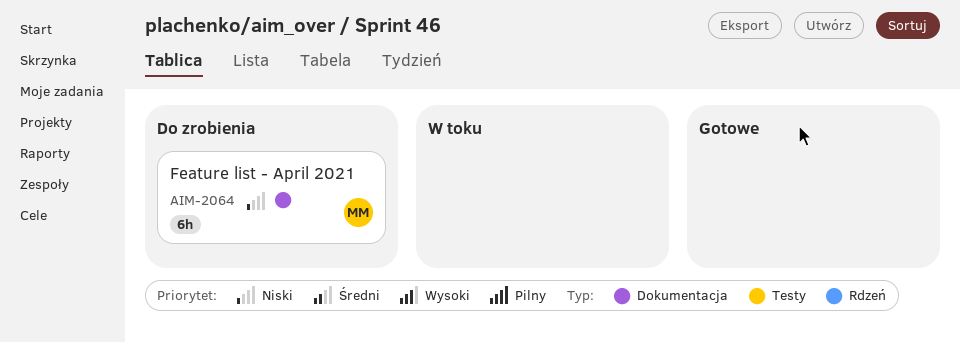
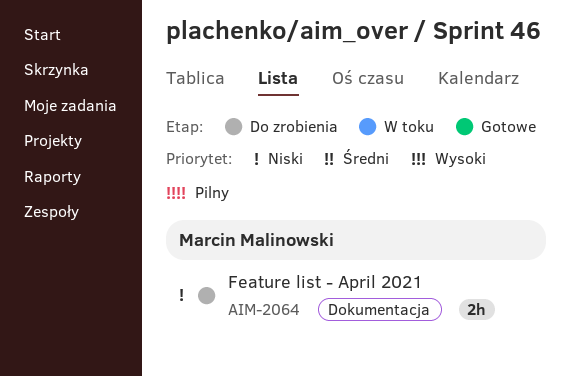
AIM-2064, estimate: 6h -> 2h

